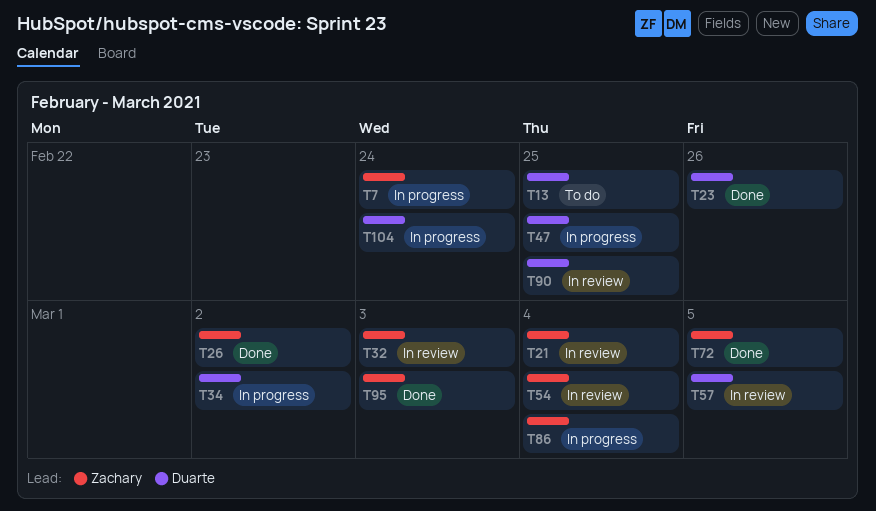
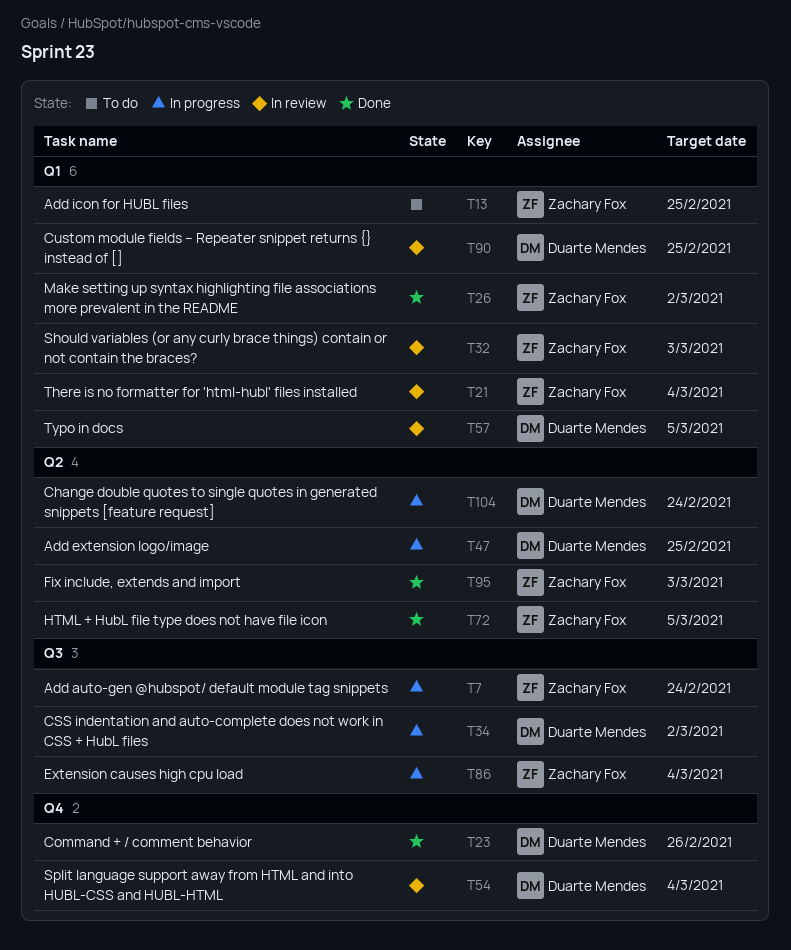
T13, owner: Duarte Mendes -> Zachary Fox
T54, owner: Zachary Fox -> Duarte Mendes

